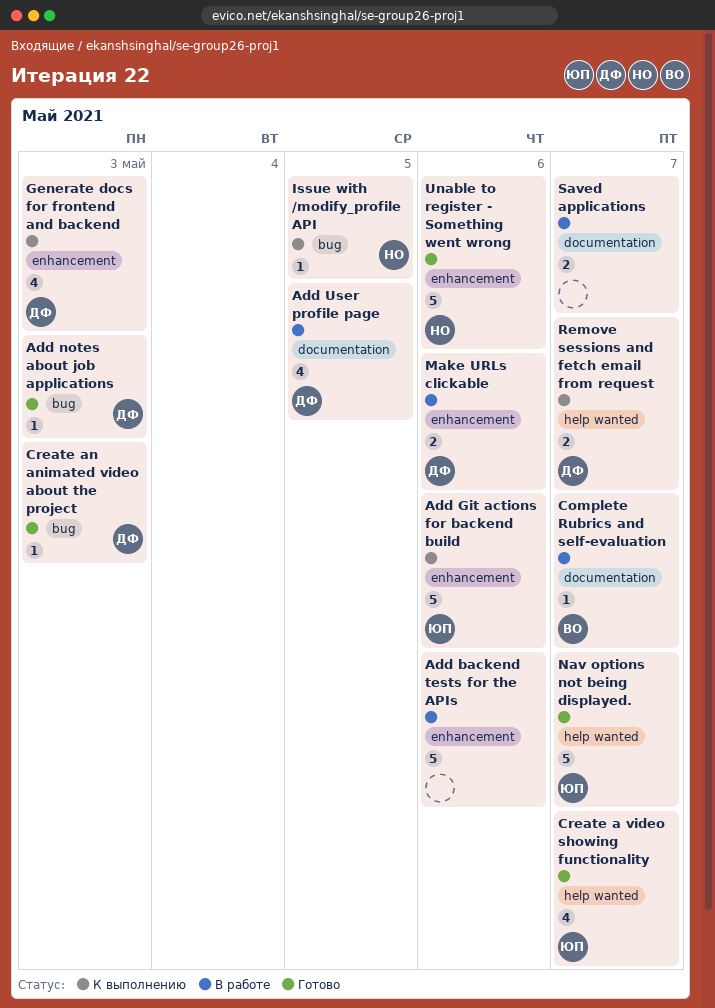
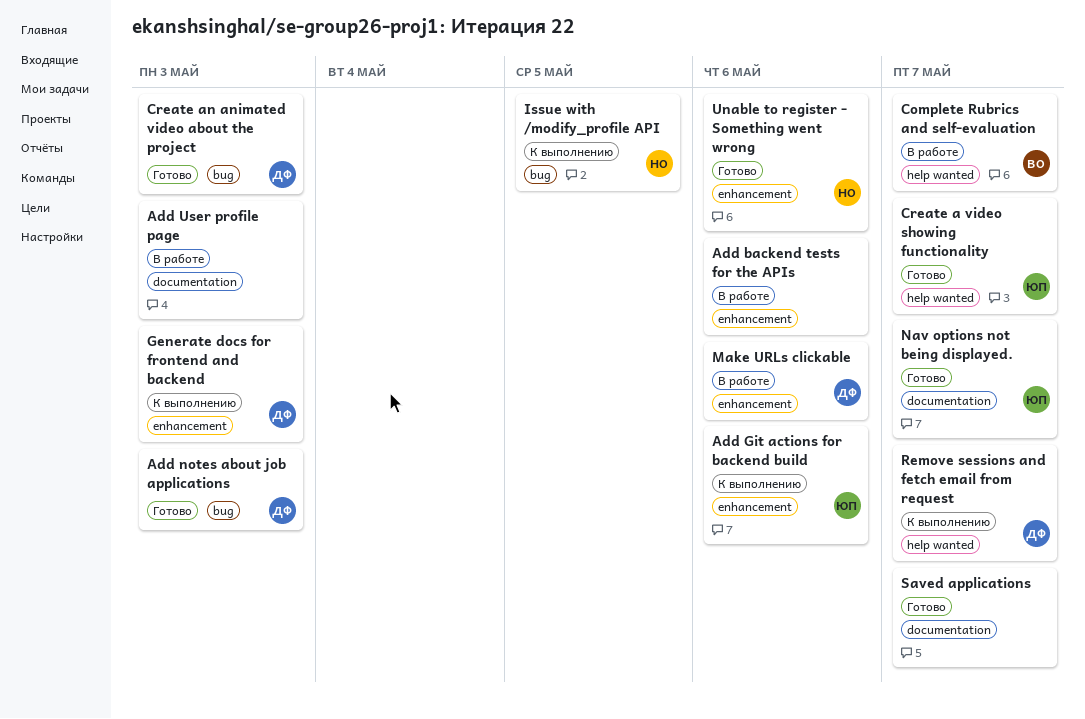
Add User profile page, owner: ДФ -> none
Add User profile page, due: May 5 -> May 3
Complete Rubrics and self-evaluation, label: documentation -> help wanted
Nav options not being displayed., label: help wanted -> documentation
Saved applications, status: В работе -> Готово

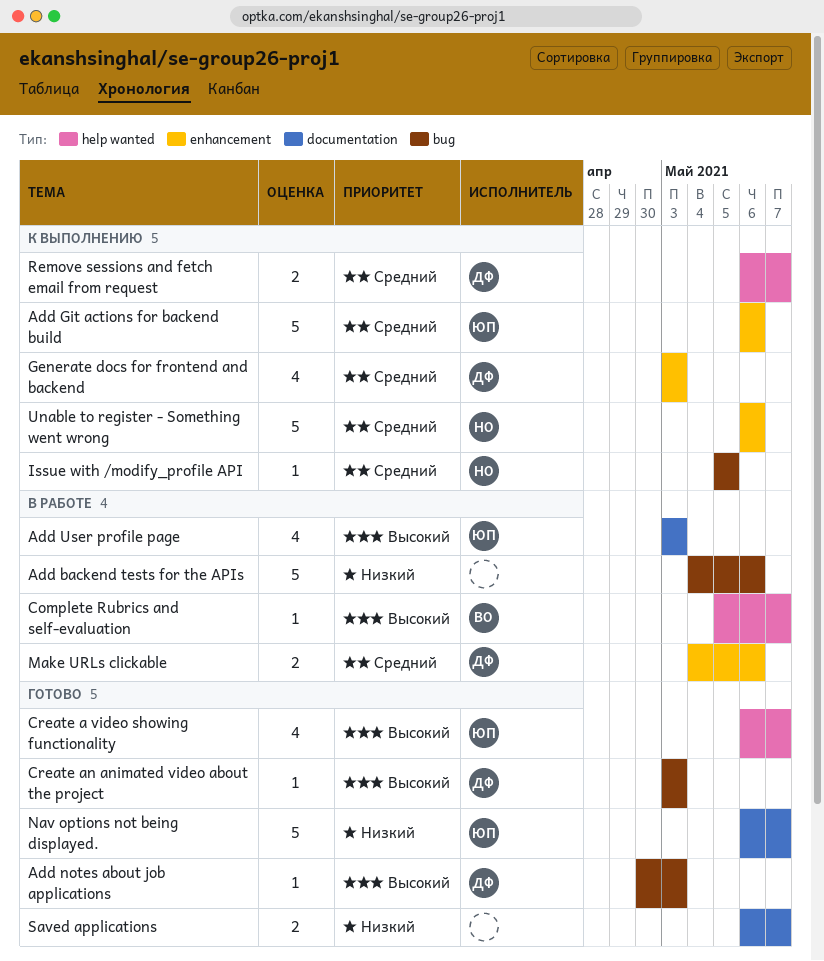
Add backend tests for the APIs, label: enhancement -> bug
Add User profile page, owner: none -> ЮП
Unable to register - Something went wrong, status: Готово -> К выполнению

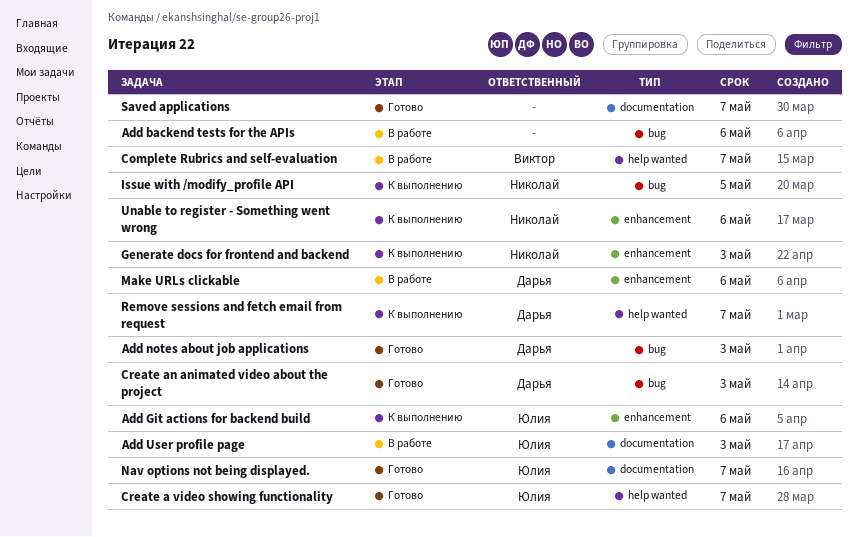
Generate docs for frontend and backend, owner: Дарья -> Николай

